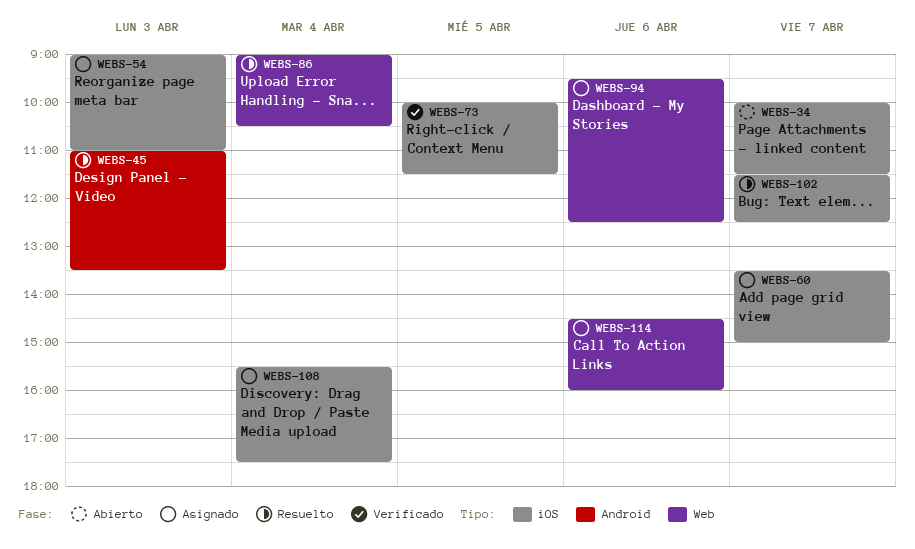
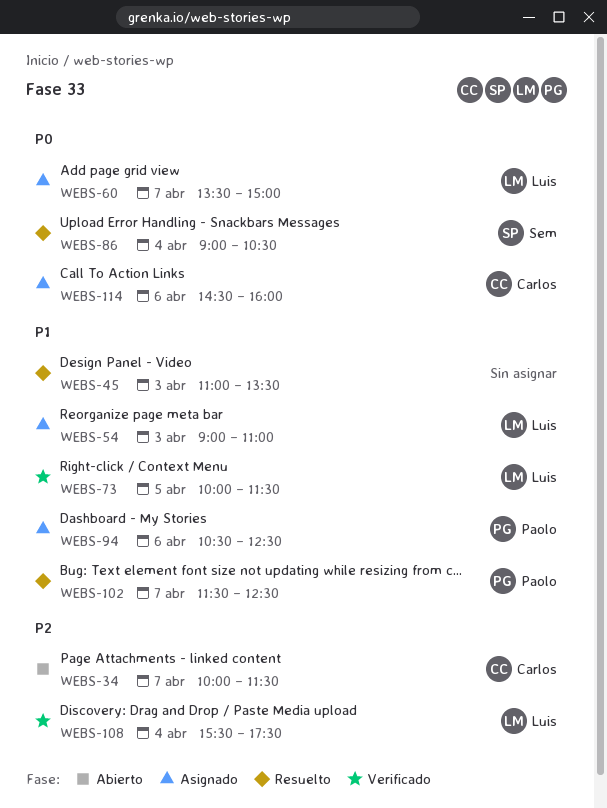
WEBS-94, begins: 09:30 -> 10:30
WEBS-108, status: Asignado -> Verificado

